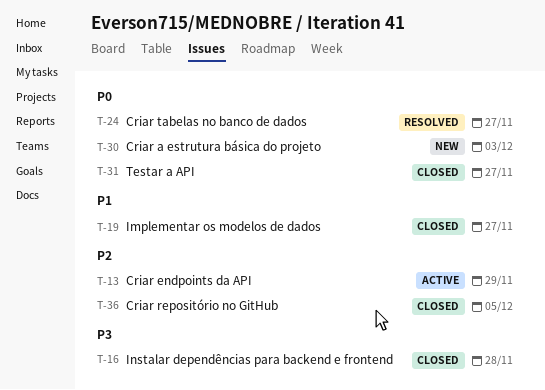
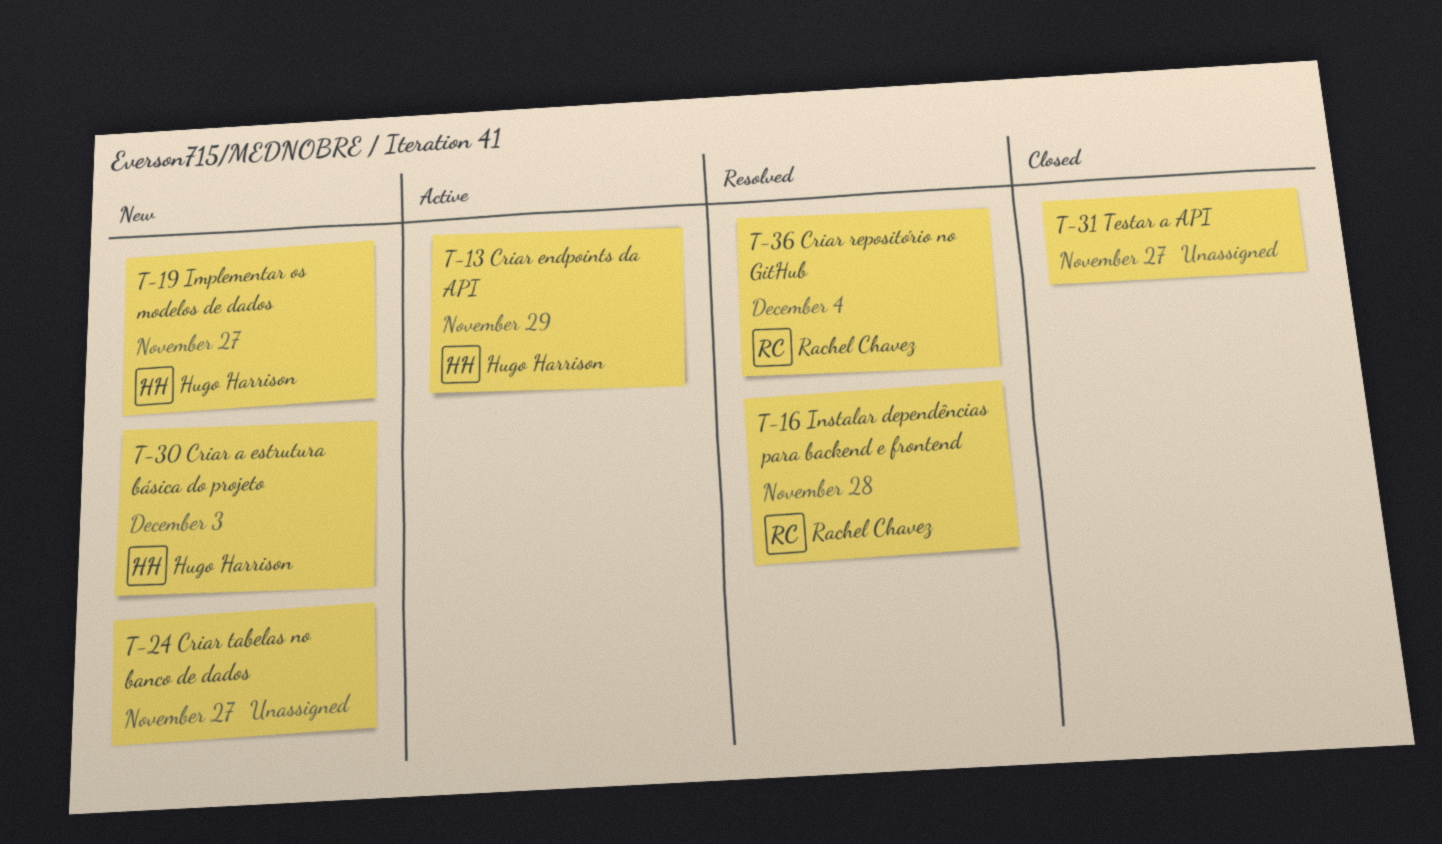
T-16, status: Closed -> Resolved
T-19, status: Closed -> New
T-24, status: Resolved -> New
T-36, status: Closed -> Resolved
T-36, due: Dec 5 -> Dec 4

